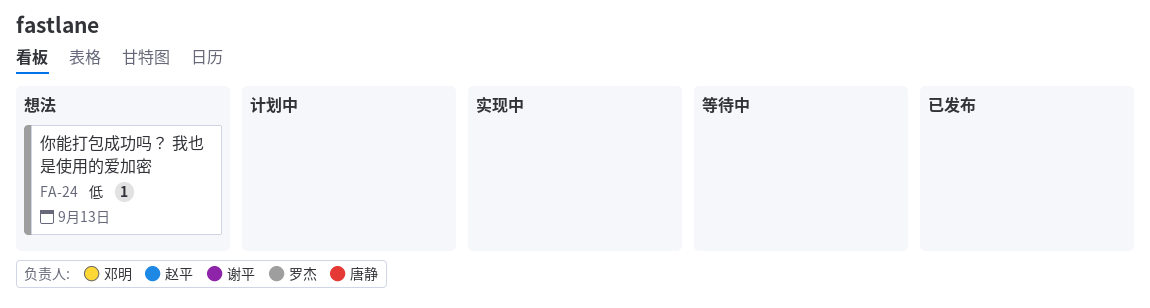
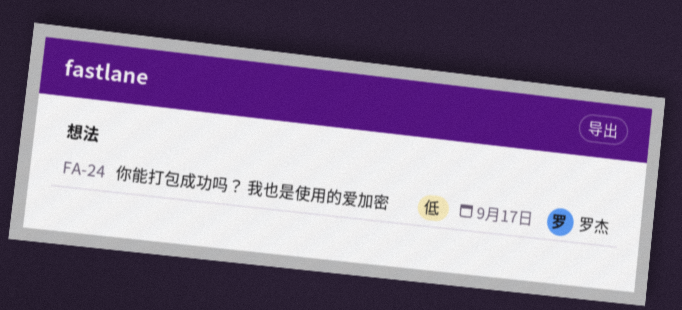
FA-24, due: Sep 13 -> Sep 17

